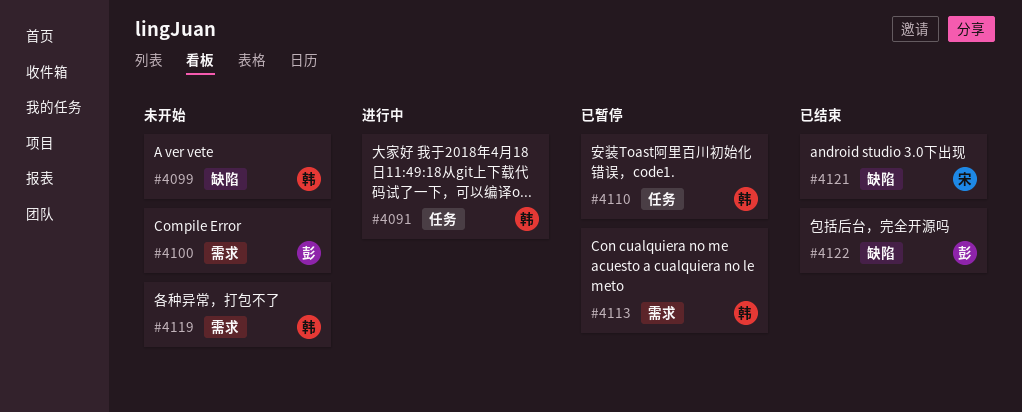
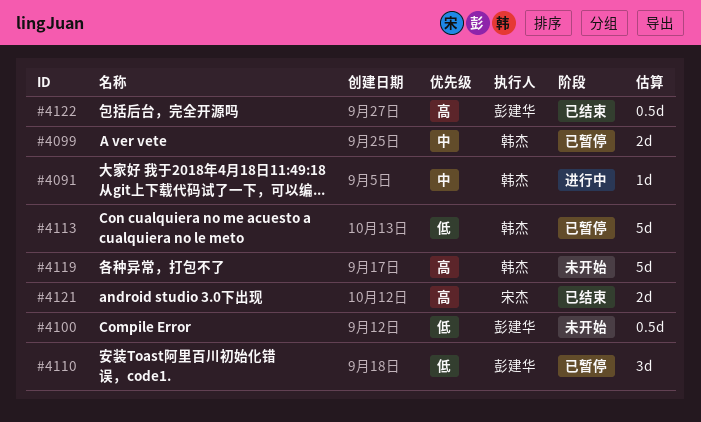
#4099, status: 未开始 -> 已暂停
#4110, owner: 韩杰 -> 彭建华

